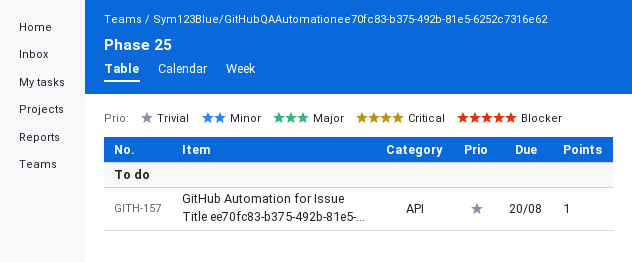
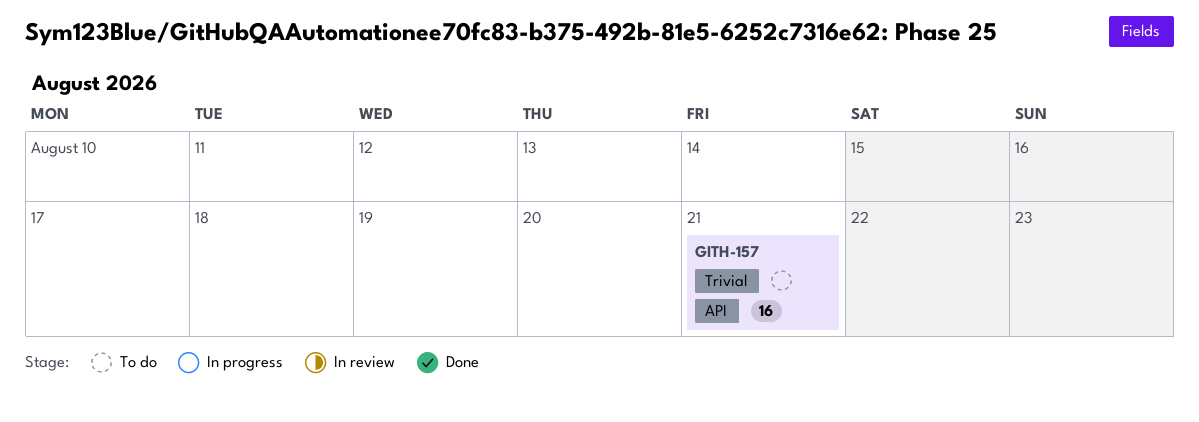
GITH-157, estimate: 1 -> 16
GITH-157, due: Aug 20 -> Aug 21

